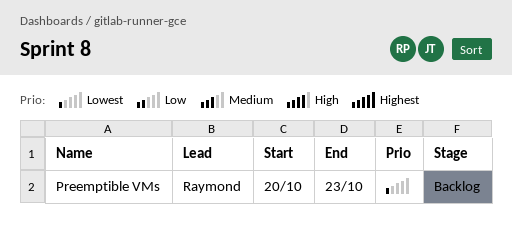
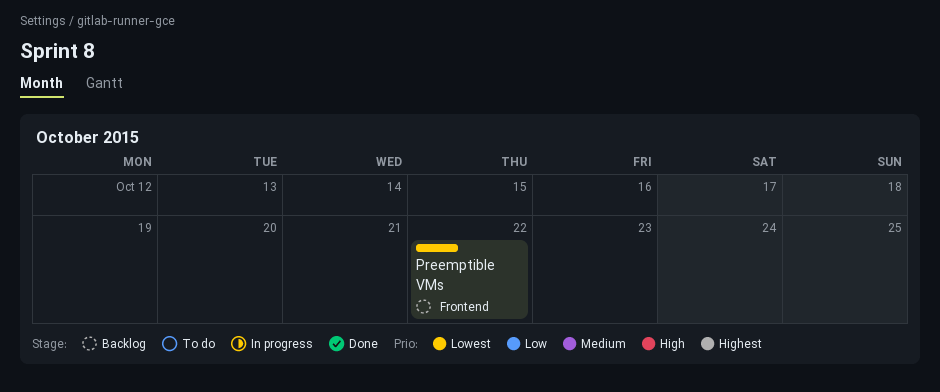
Preemptible VMs, due: Oct 23 -> Oct 22

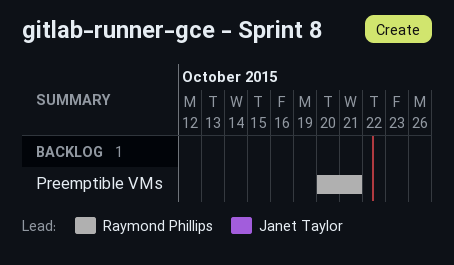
Preemptible VMs, due: Oct 22 -> Oct 21

